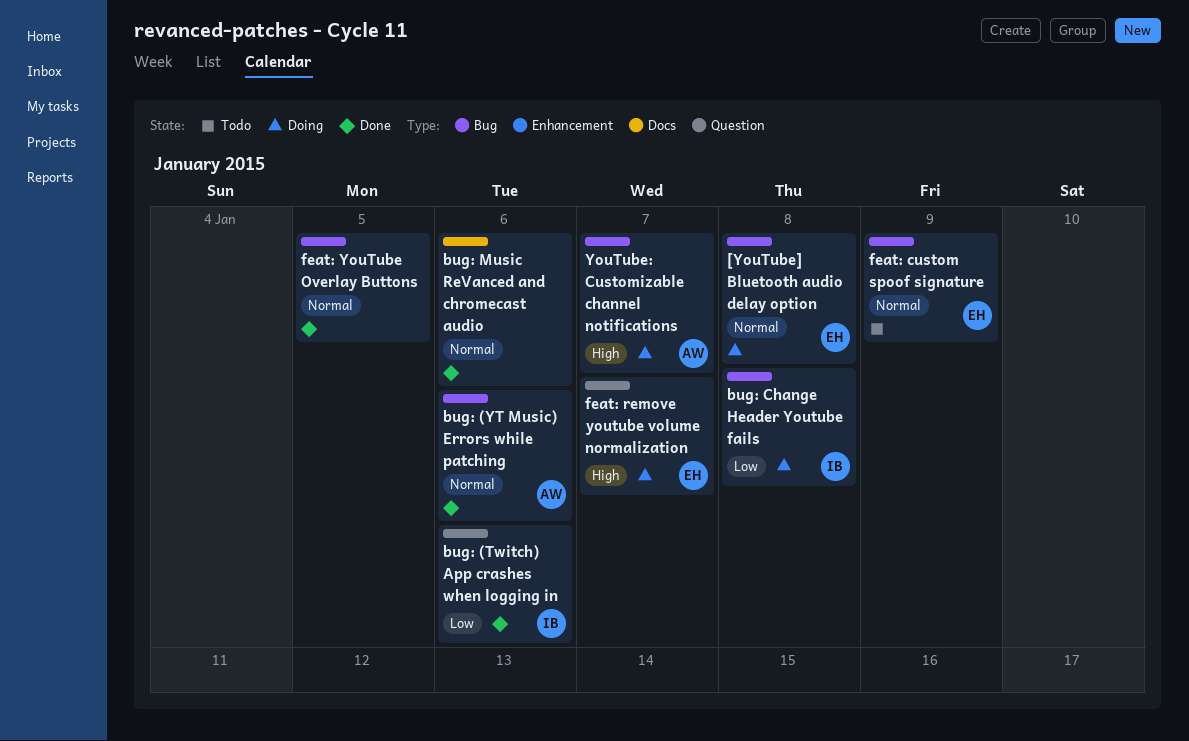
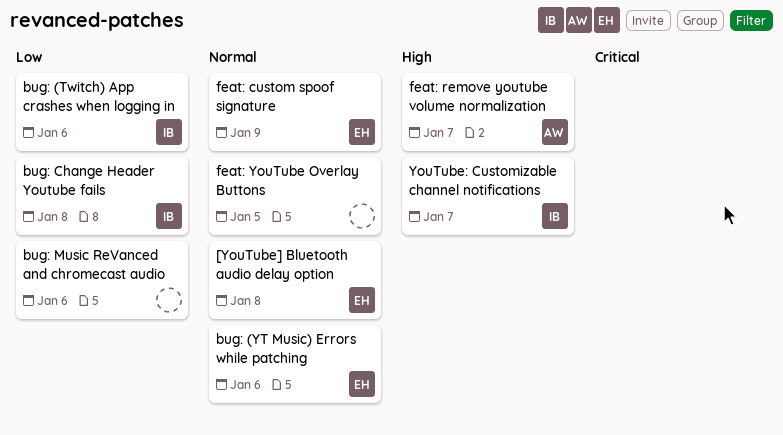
bug: (YT Music) Errors while patching, owner: AW -> EH
bug: Music ReVanced and chromecast audio, priority: Normal -> Low
feat: remove youtube volume normalization, owner: EH -> AW
YouTube: Customizable channel notifications, owner: AW -> IB

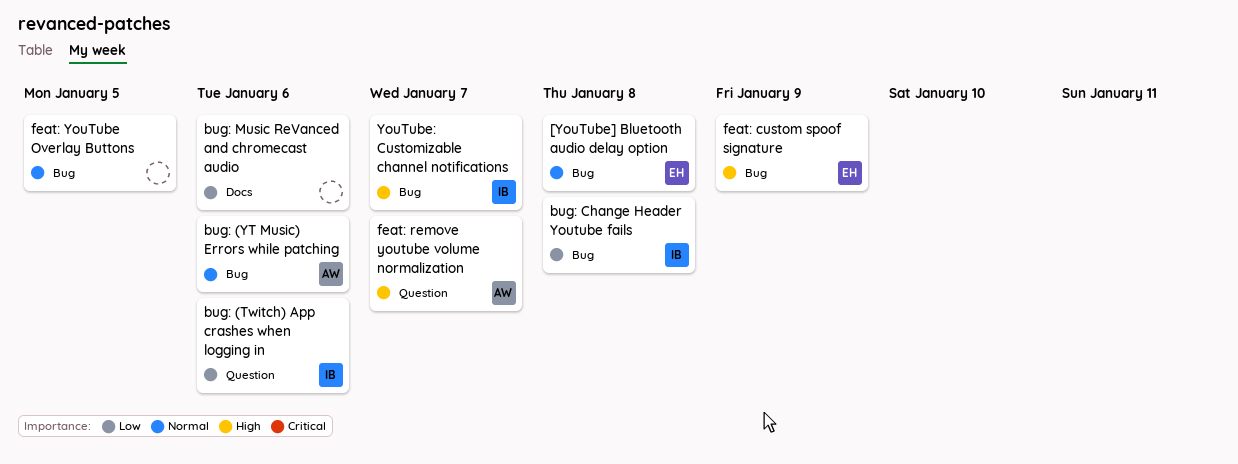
bug: (YT Music) Errors while patching, owner: EH -> AW
feat: custom spoof signature, priority: Normal -> High

